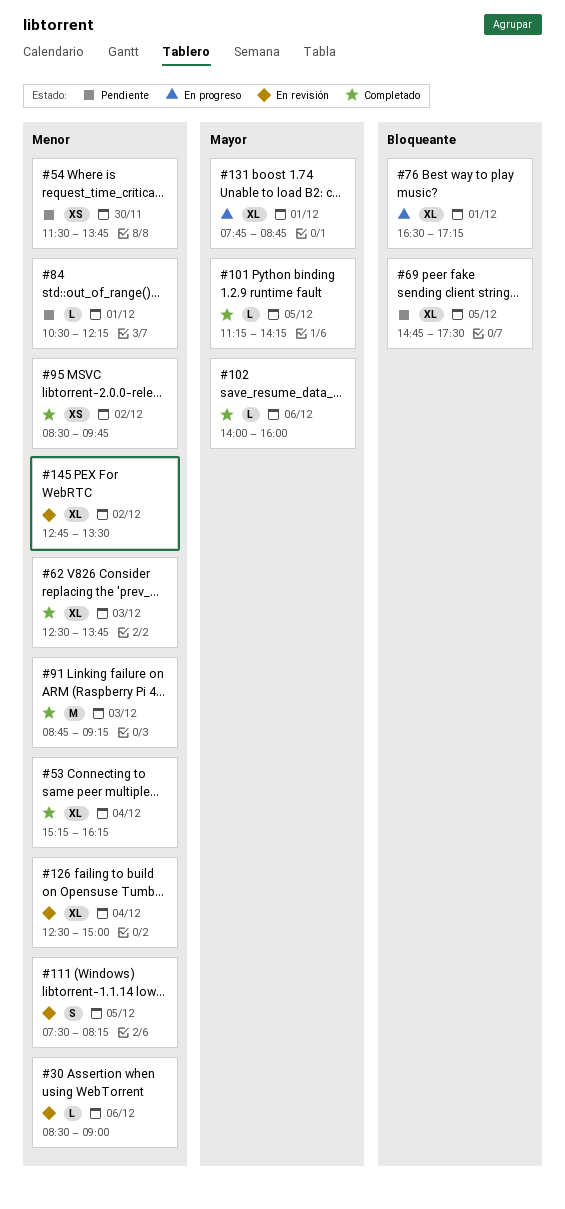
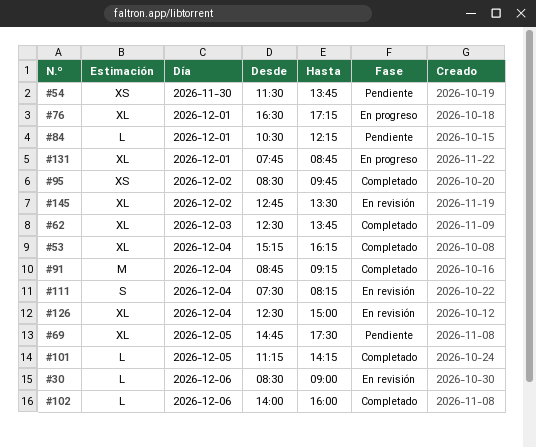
#91, day: Dec 3 -> Dec 4
#111, day: Dec 5 -> Dec 4

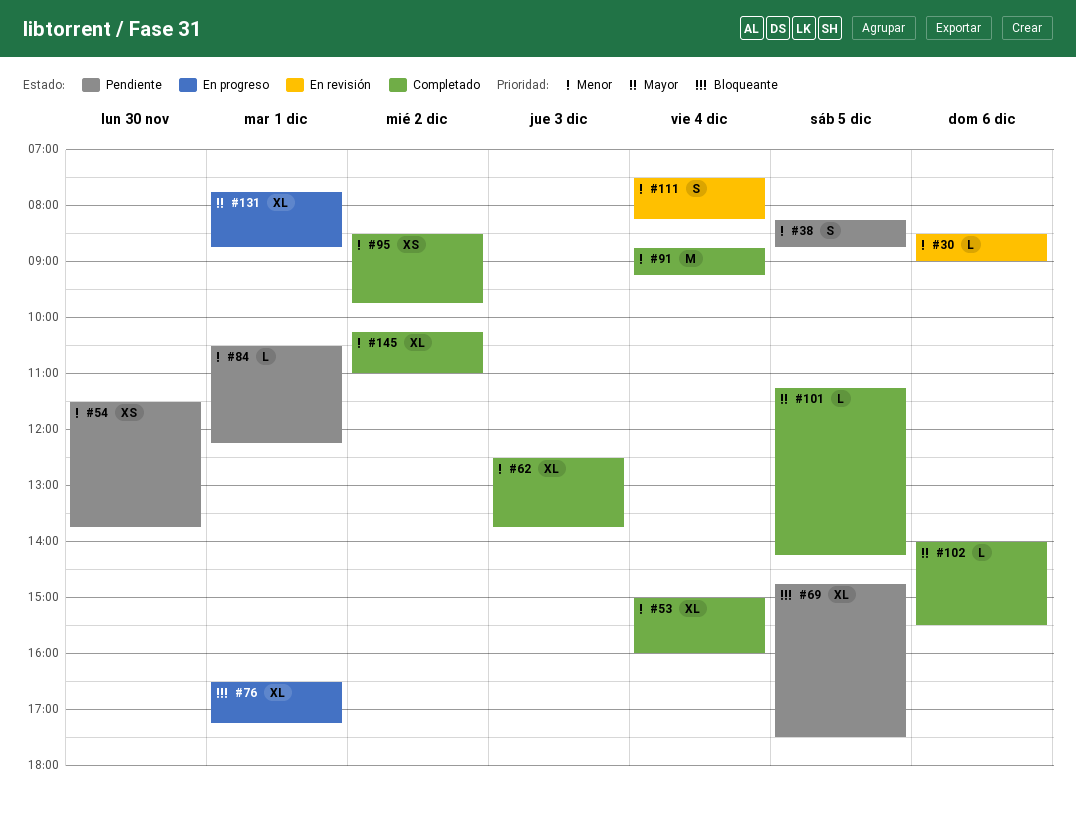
#38: none -> present
#53, begins: 15:15 -> 15:00
#53, ends: 16:15 -> 16:00
#102, ends: 16:00 -> 15:30
#126: present -> none
#145, status: En revisión -> Completado
#145, begins: 12:45 -> 10:15
#145, ends: 13:30 -> 11:00

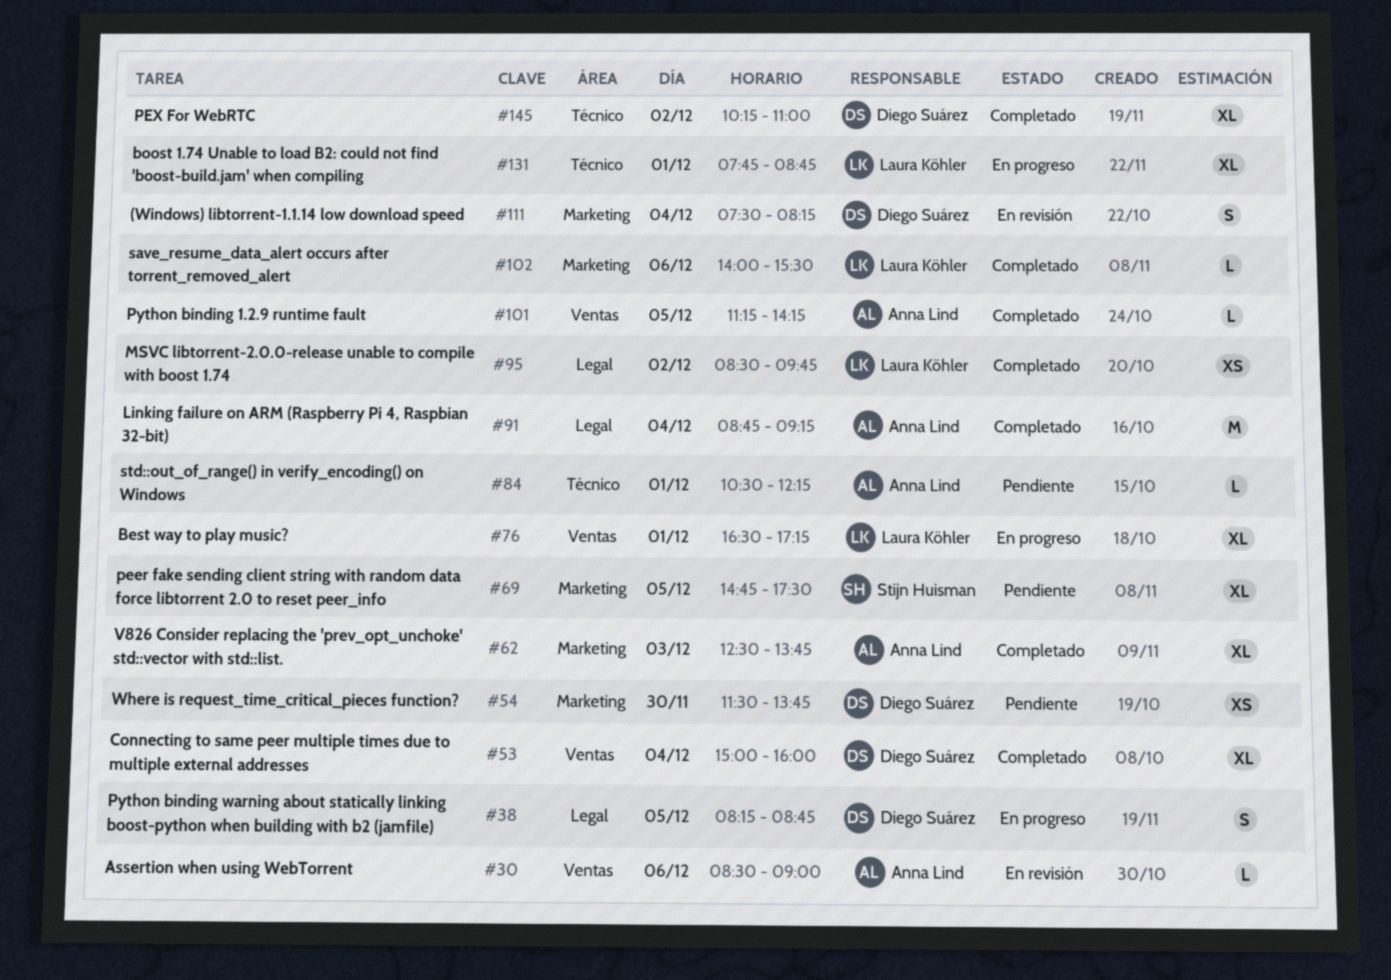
#38, status: Pendiente -> En progreso

